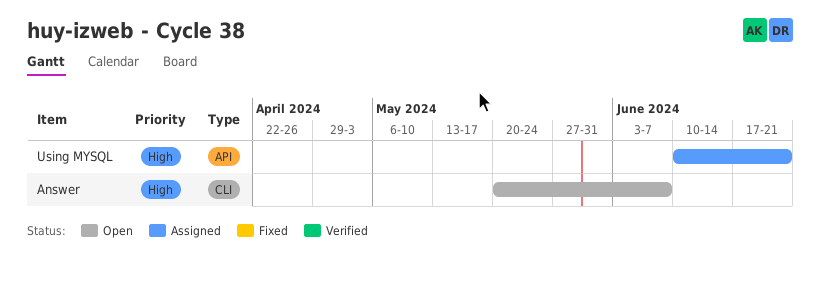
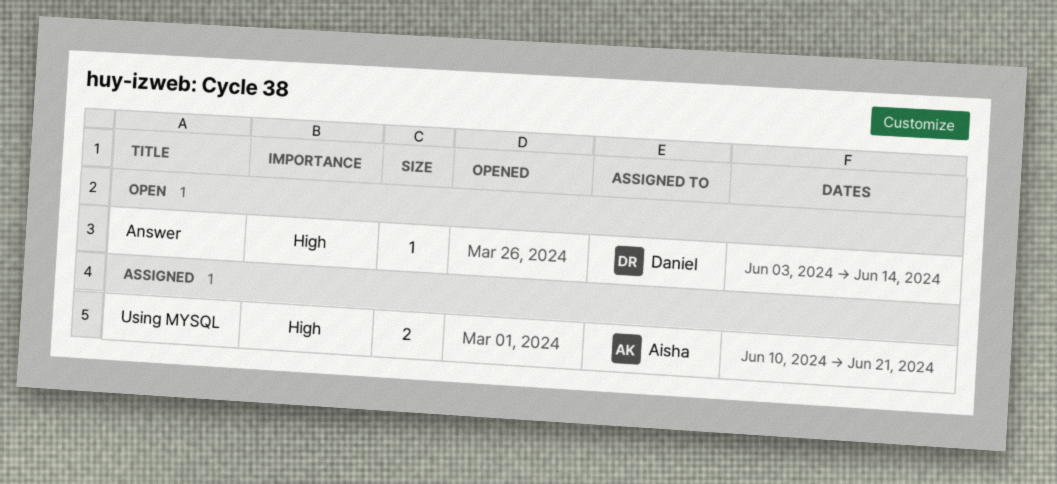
Answer, start: May 20 -> Jun 3
Answer, due: Jun 7 -> Jun 14

